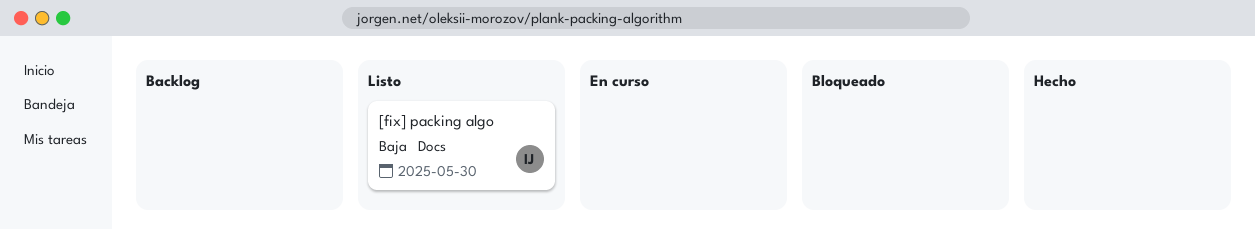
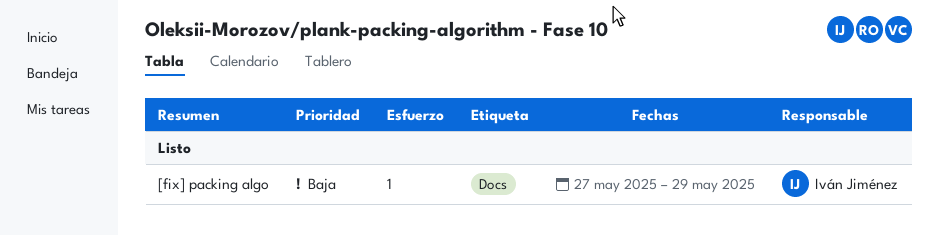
[fix] packing algo, due: May 30 -> May 29

